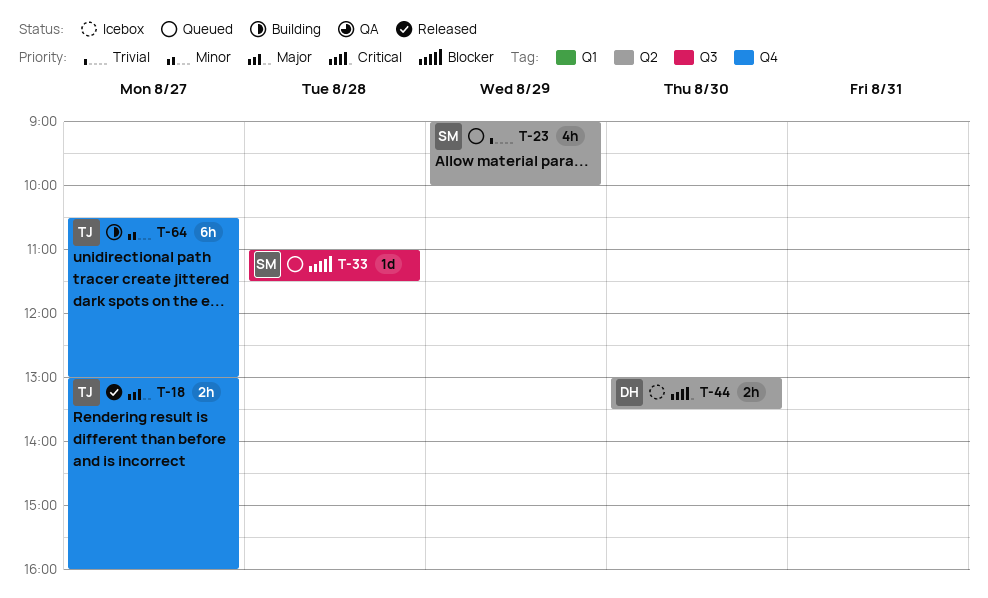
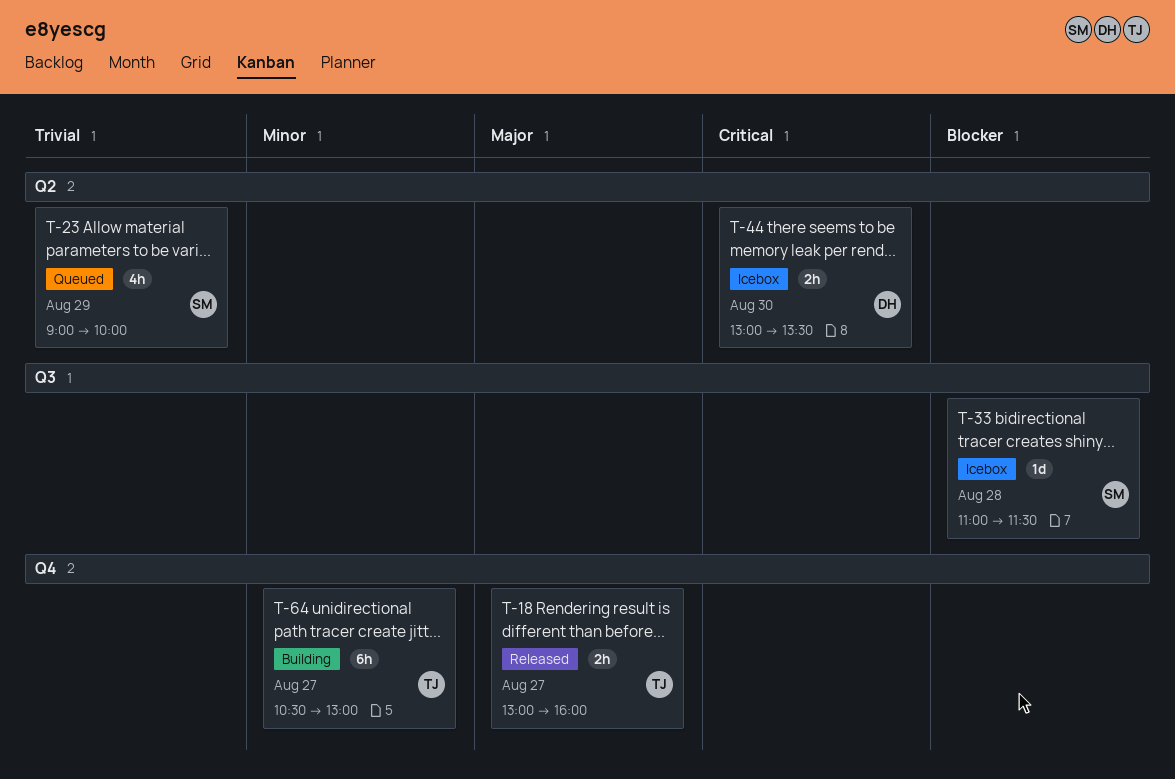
T-33, status: Queued -> Icebox

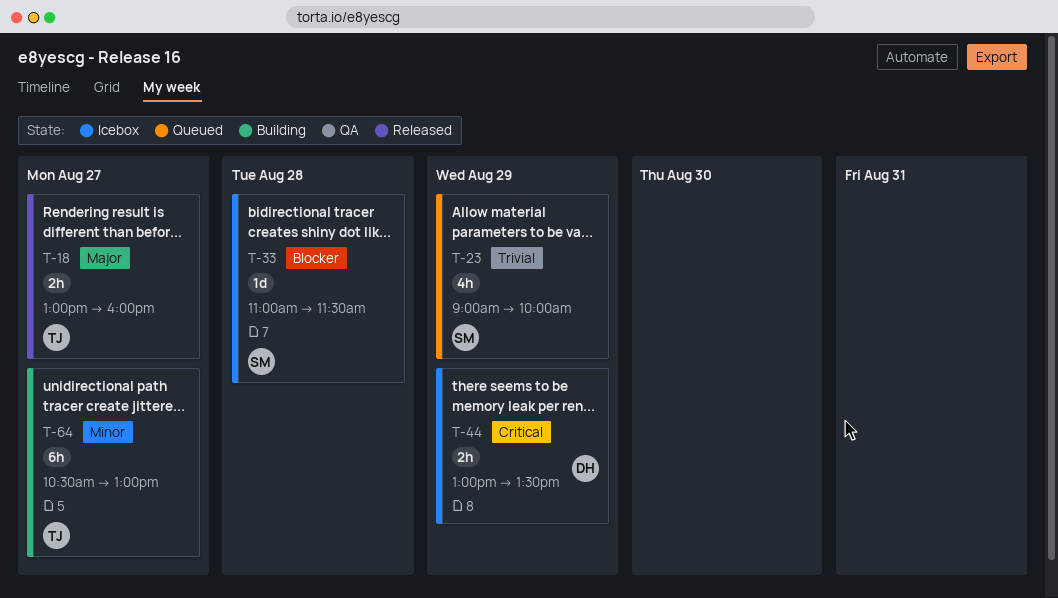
T-44, day: Aug 30 -> Aug 29

